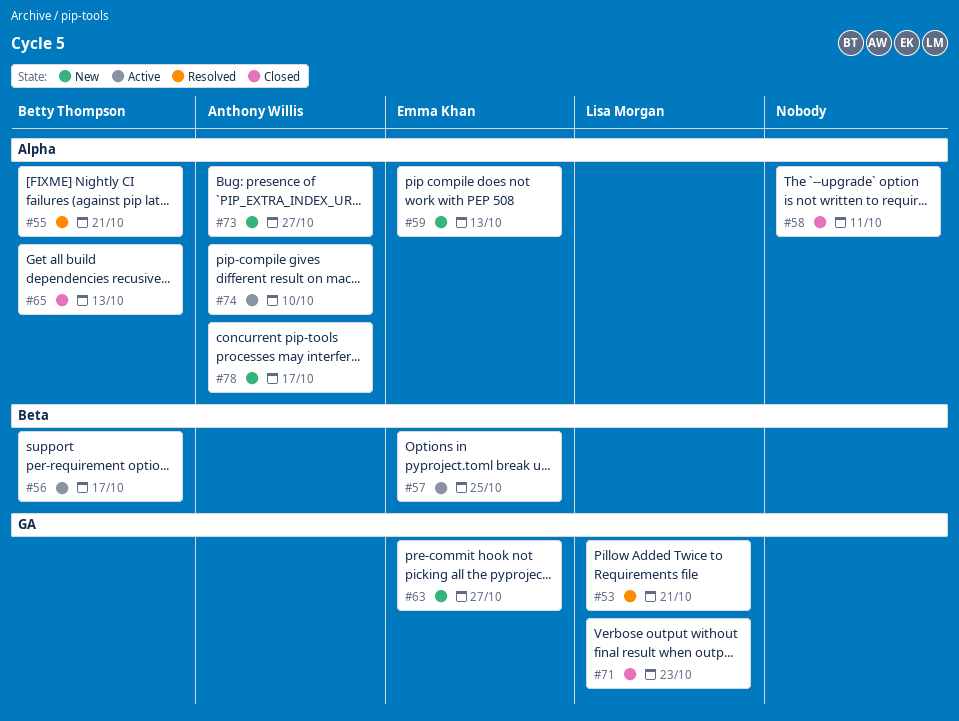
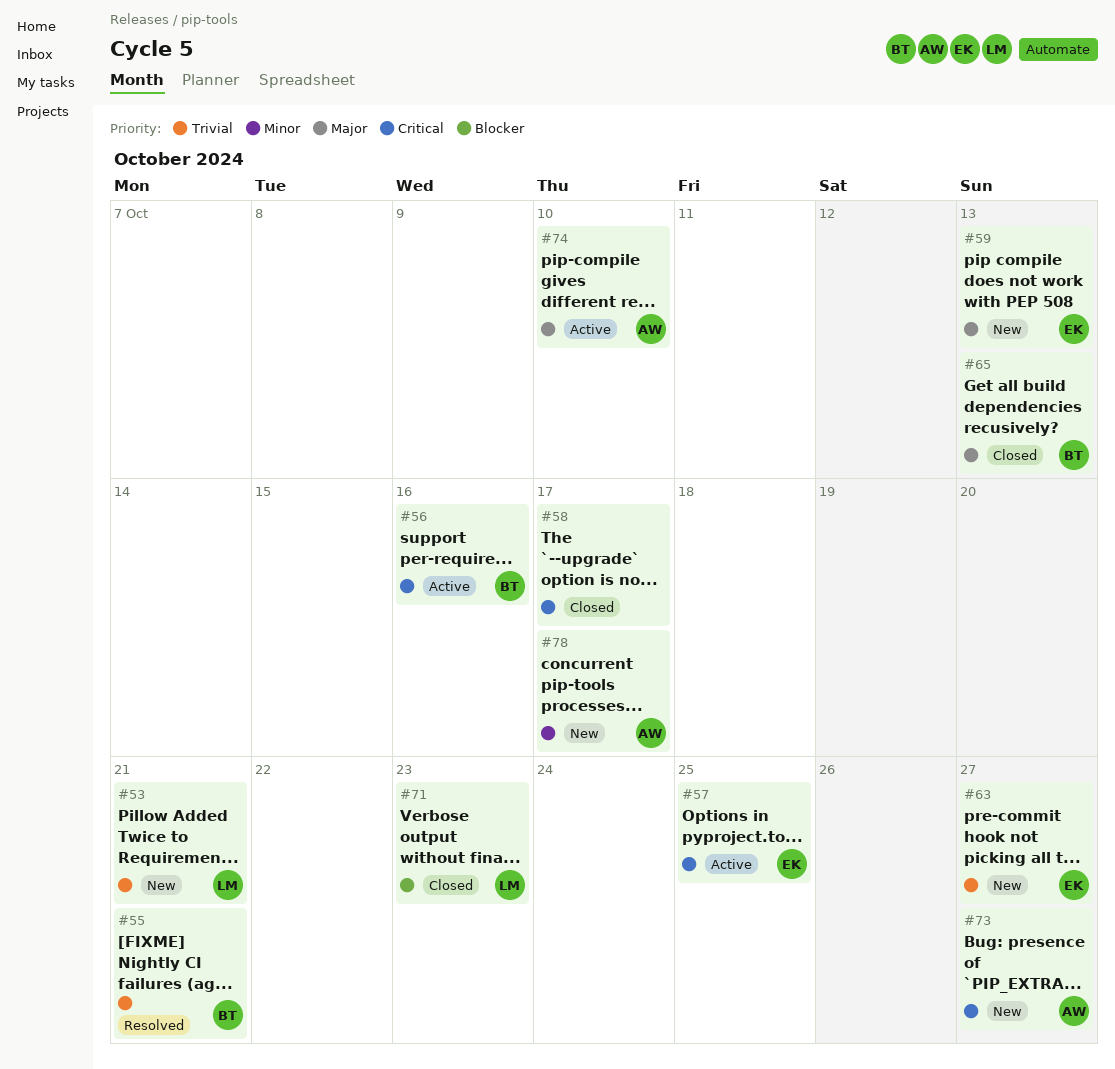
#53, status: Resolved -> New
#56, due: Oct 17 -> Oct 16
#58, due: Oct 11 -> Oct 17

